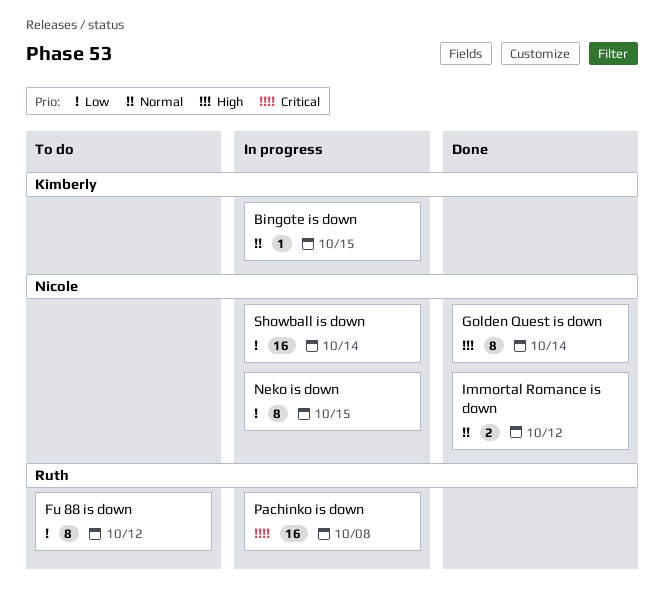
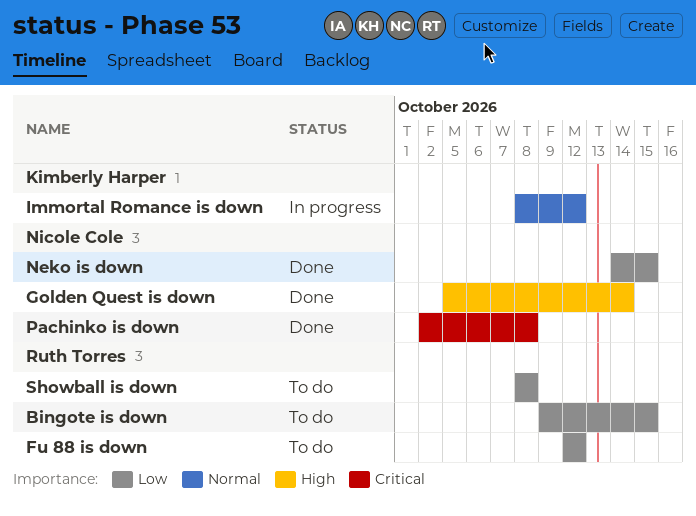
Bingote is down, status: In progress -> To do
Bingote is down, owner: Kimberly Harper -> Ruth Torres
Bingote is down, priority: Normal -> Low
Immortal Romance is down, status: Done -> In progress
Immortal Romance is down, owner: Nicole Cole -> Kimberly Harper
Neko is down, status: In progress -> Done
Pachinko is down, status: In progress -> Done
Pachinko is down, owner: Ruth Torres -> Nicole Cole
Showball is down, status: In progress -> To do
Showball is down, owner: Nicole Cole -> Ruth Torres
Showball is down, due: Oct 14 -> Oct 8

